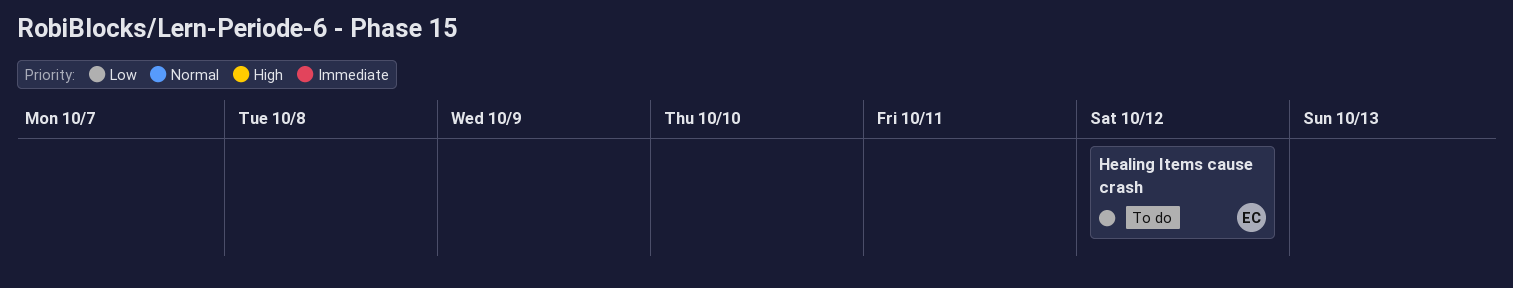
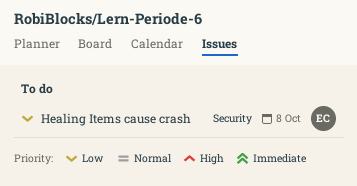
Healing Items cause crash, due: Oct 12 -> Oct 8

